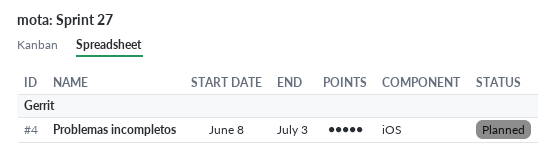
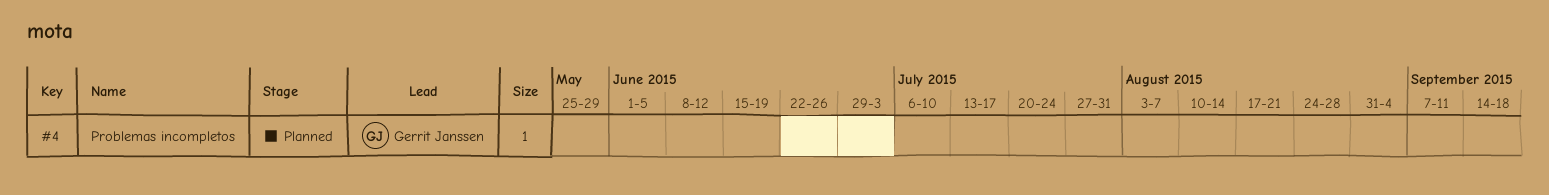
#4, estimate: 5 -> 1
#4, start: Jun 8 -> Jun 22

